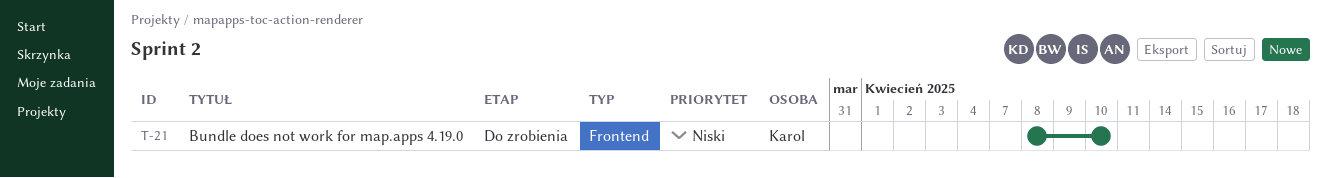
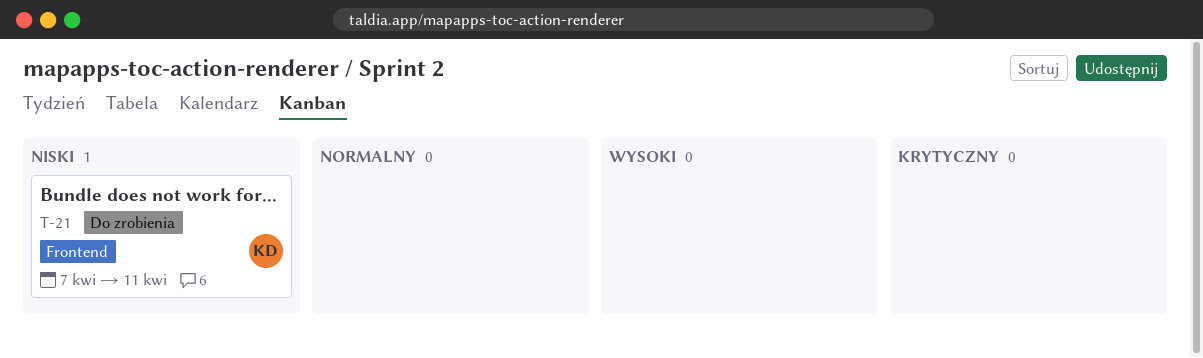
T-21, start: Apr 8 -> Apr 7
T-21, due: Apr 10 -> Apr 11

